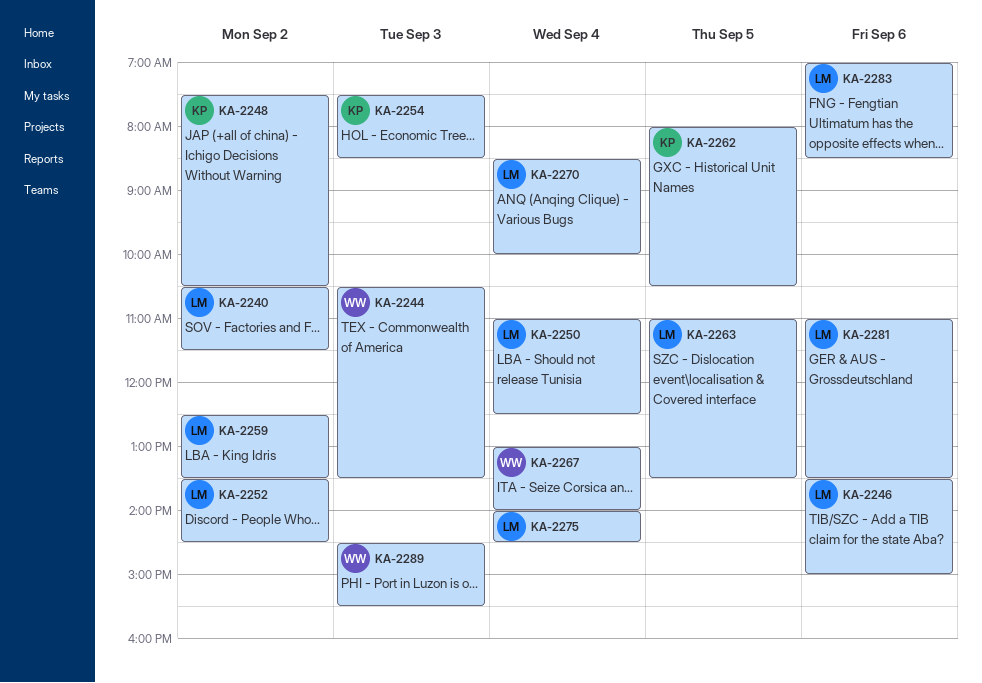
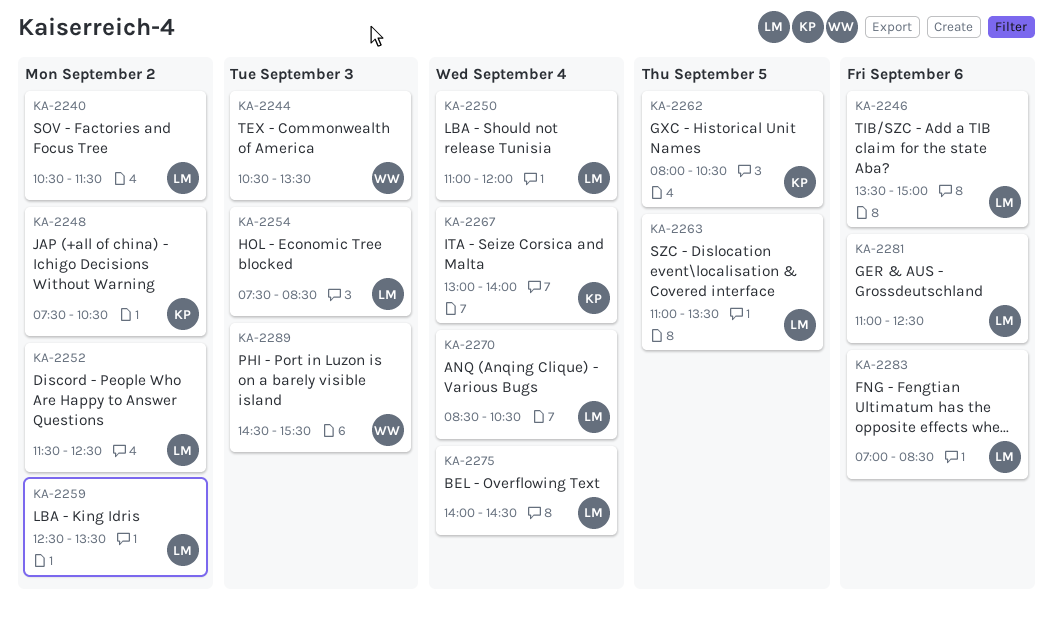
KA-2250, ends: 12:30 -> 12:00
KA-2252, begins: 13:30 -> 11:30
KA-2252, ends: 14:30 -> 12:30
KA-2254, owner: KP -> LM
KA-2267, owner: WW -> KP
KA-2270, ends: 10:00 -> 10:30
KA-2281, ends: 13:30 -> 12:30

